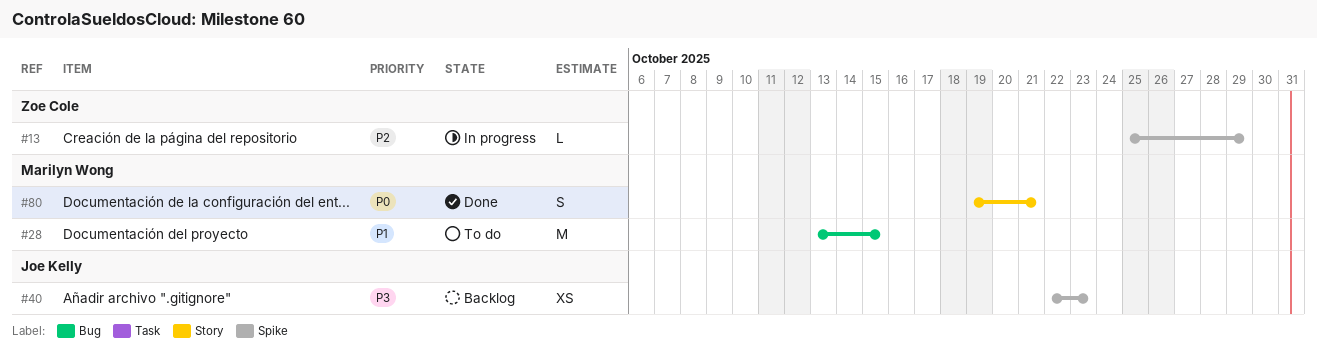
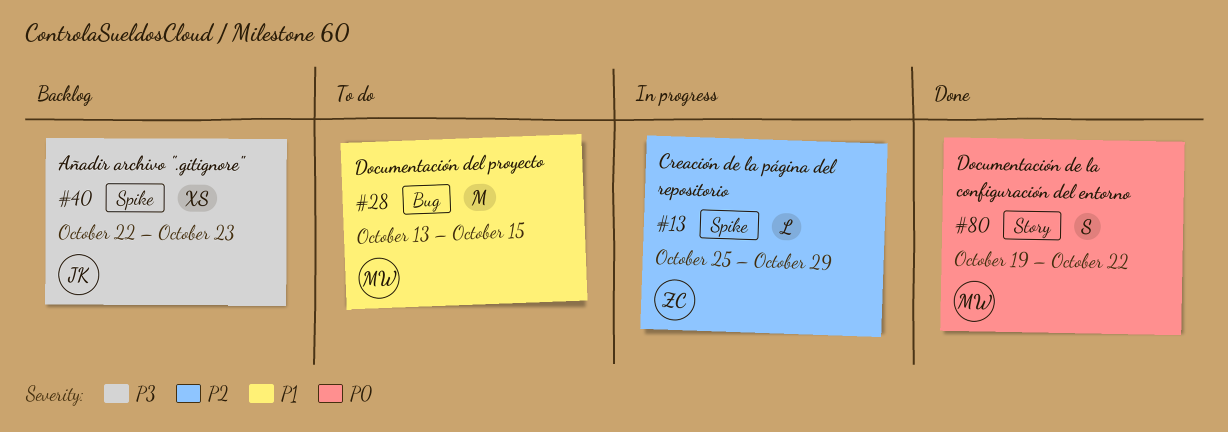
#80, due: Oct 21 -> Oct 22

